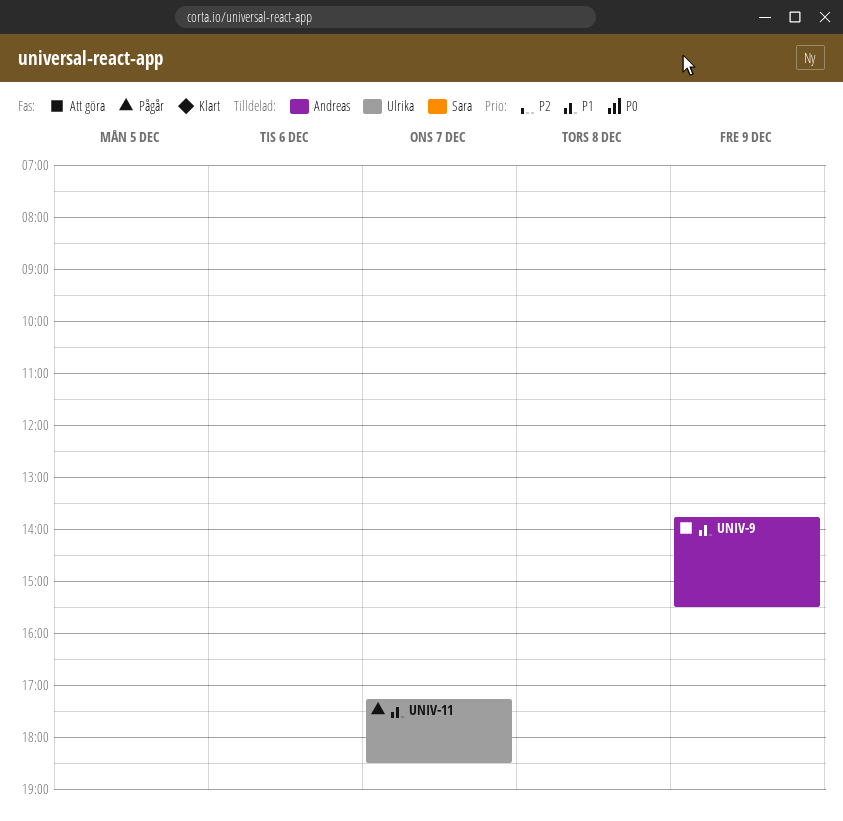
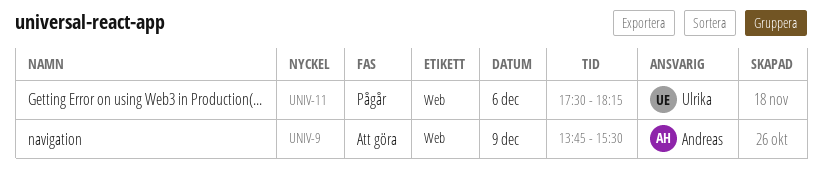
UNIV-11, day: Dec 7 -> Dec 6
UNIV-11, begins: 17:15 -> 17:30
UNIV-11, ends: 18:30 -> 18:15

